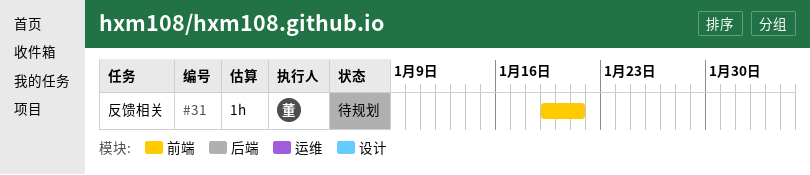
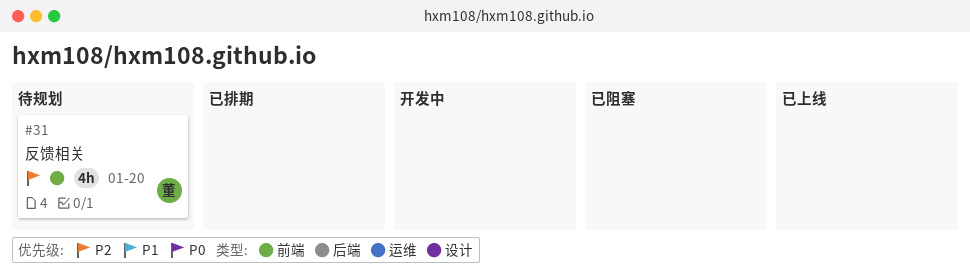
#31, estimate: 1h -> 4h
#31, due: Jan 21 -> Jan 20

